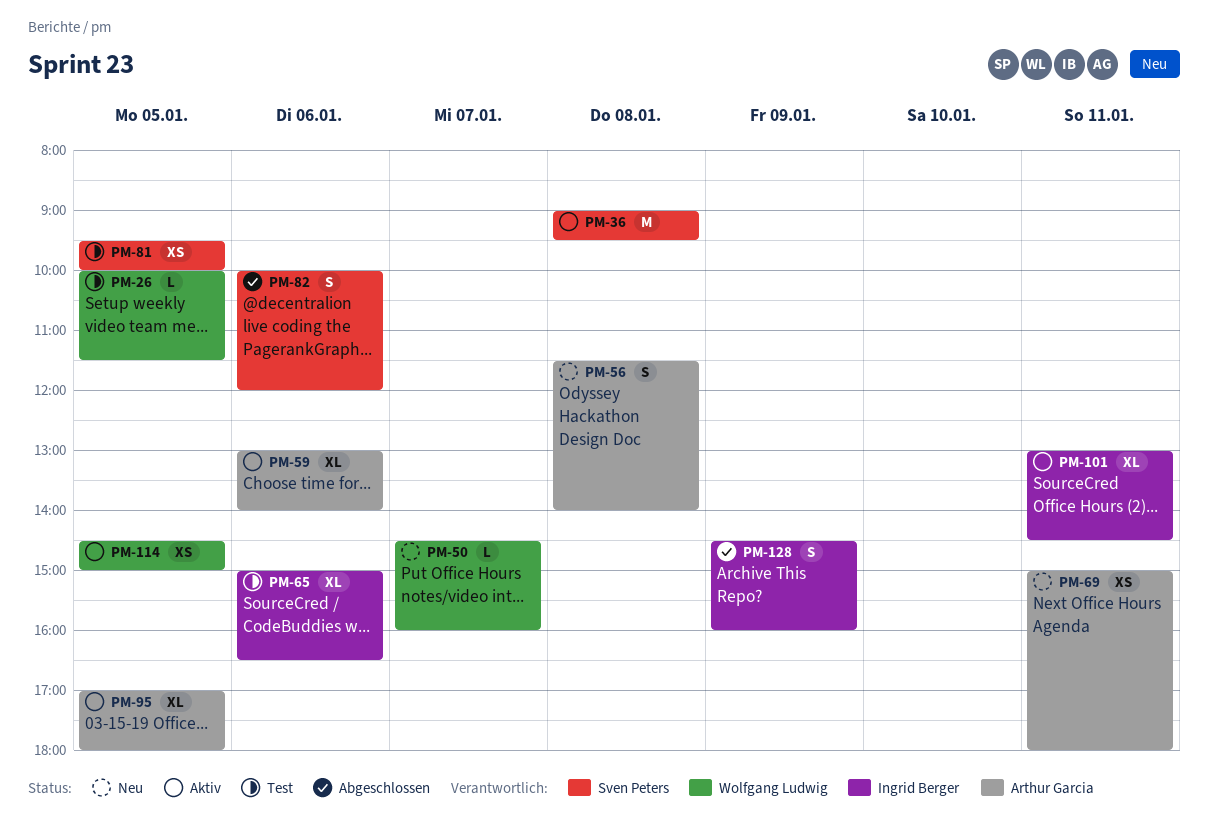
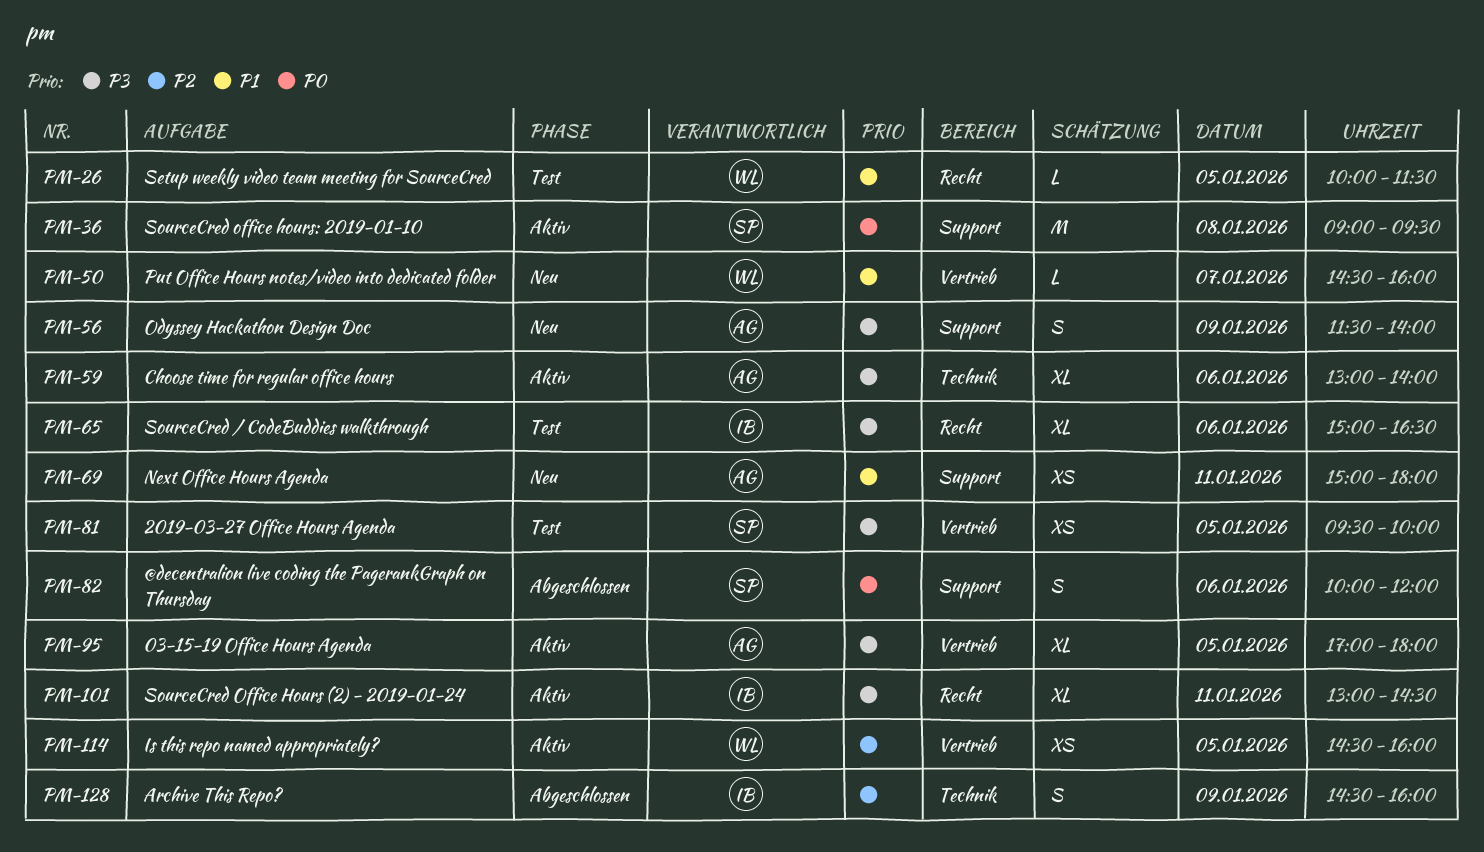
PM-56, day: Jan 8 -> Jan 9
PM-114, ends: 15:00 -> 16:00

